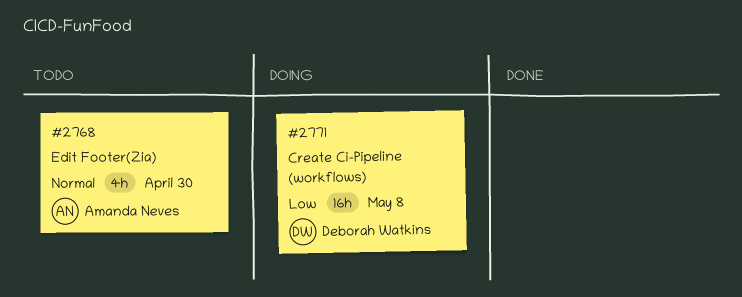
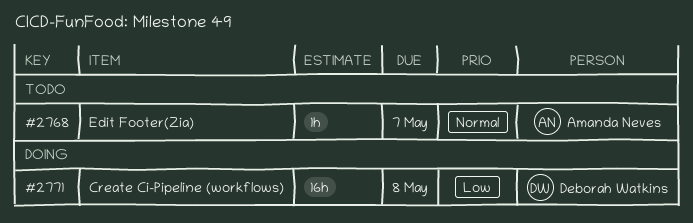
#2768, estimate: 4h -> 1h
#2768, due: Apr 30 -> May 7

